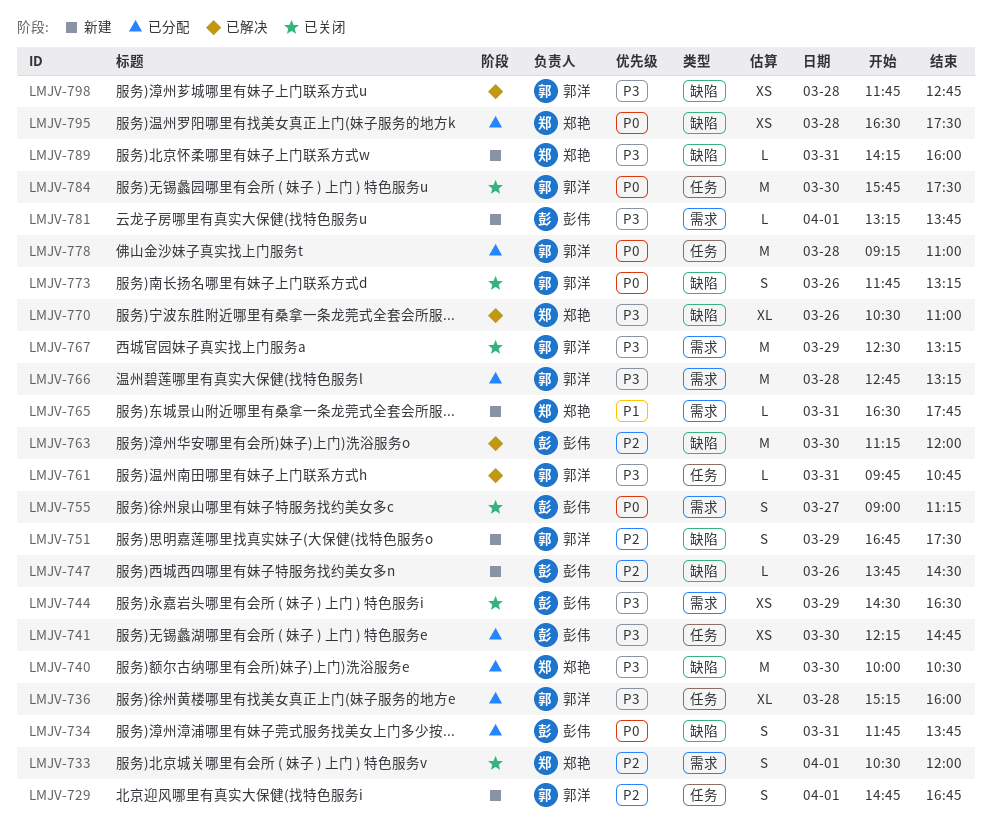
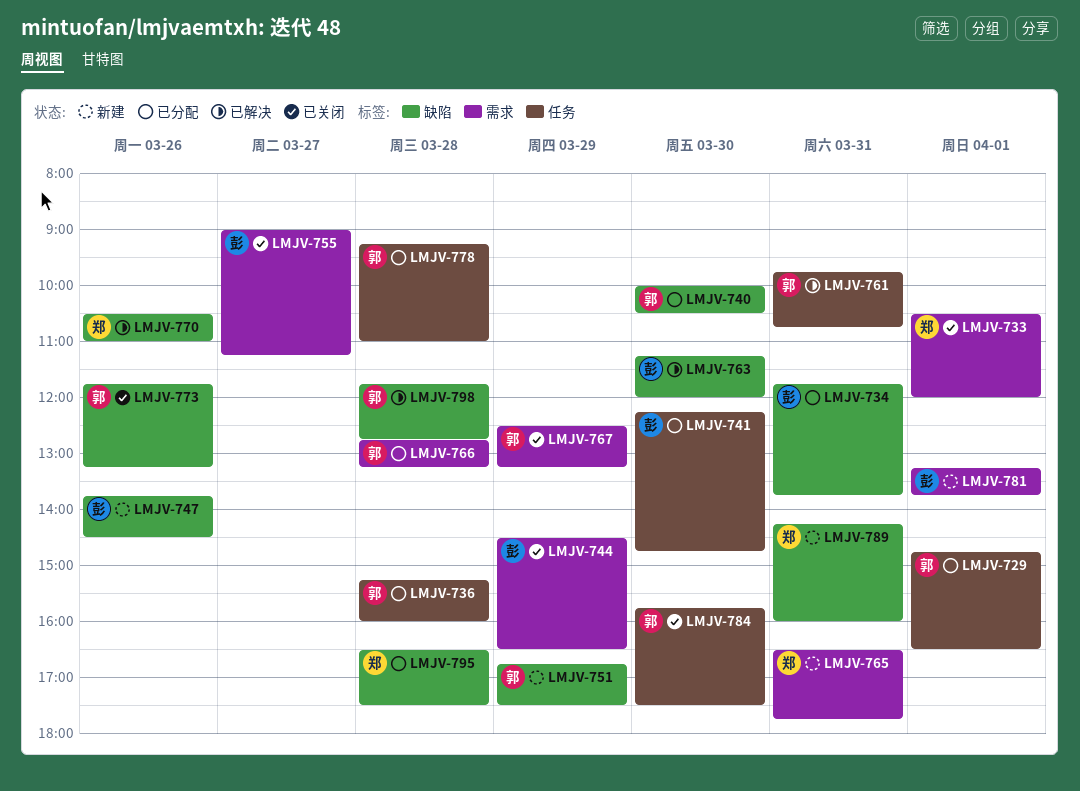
LMJV-729, status: 新建 -> 已分配
LMJV-729, ends: 16:45 -> 16:30
LMJV-740, owner: 郑艳 -> 郭洋

